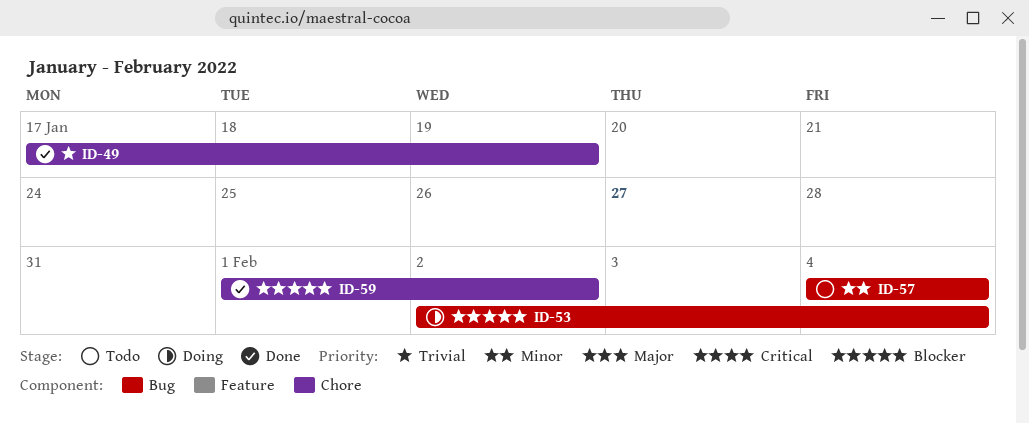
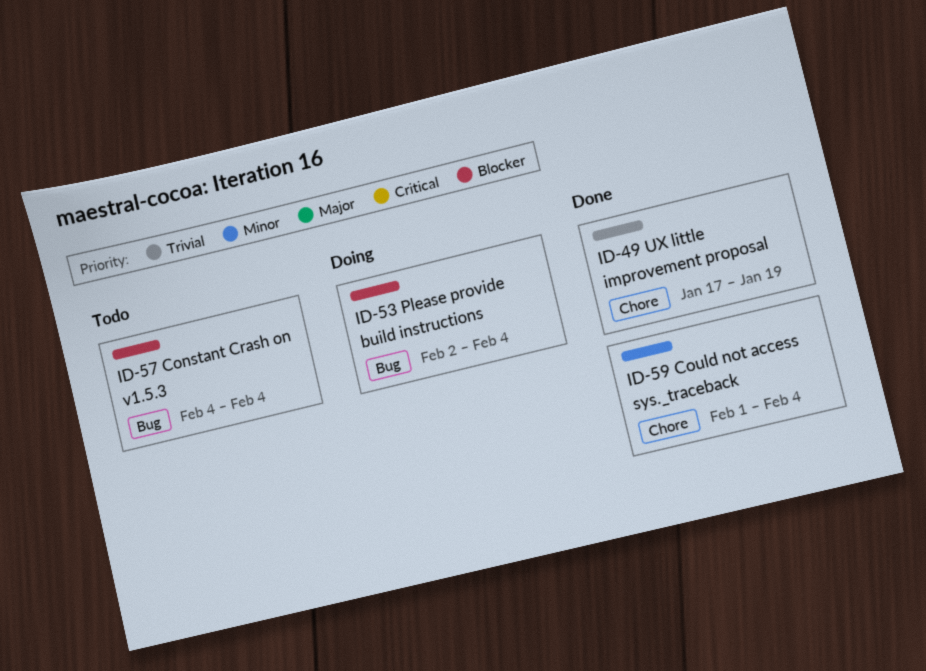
ID-57, priority: Minor -> Blocker
ID-59, priority: Blocker -> Minor
ID-59, due: Feb 2 -> Feb 4

